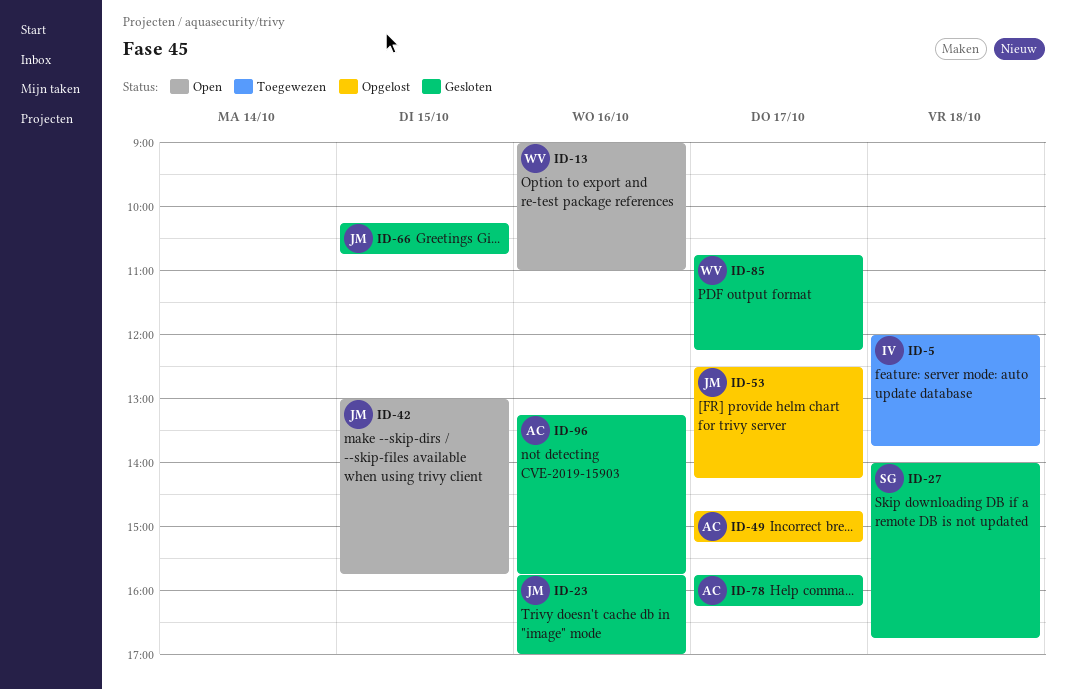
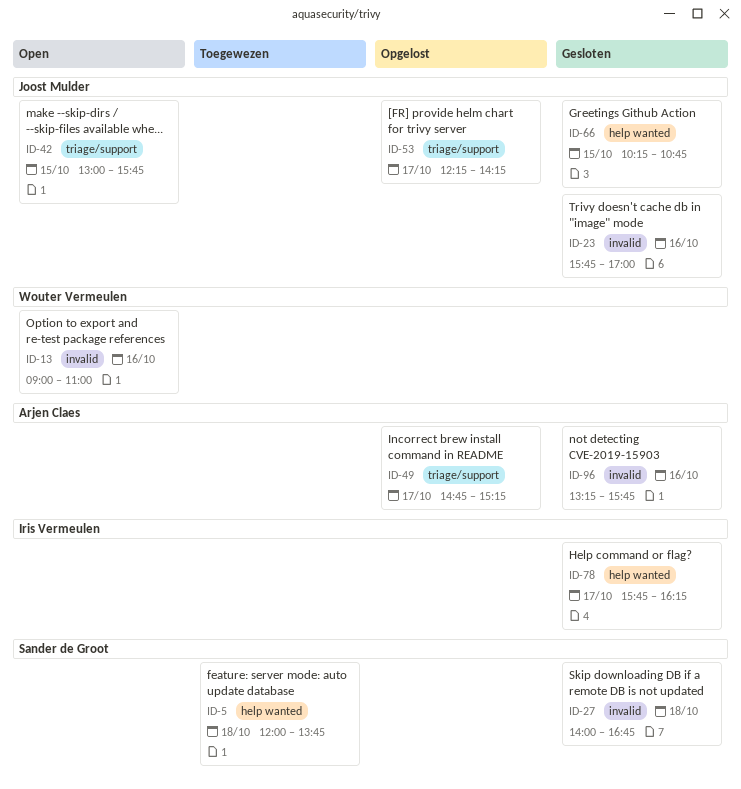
ID-5, owner: Iris Vermeulen -> Sander de Groot
ID-53, begins: 12:30 -> 12:15
ID-78, owner: Arjen Claes -> Iris Vermeulen
ID-85: present -> none

